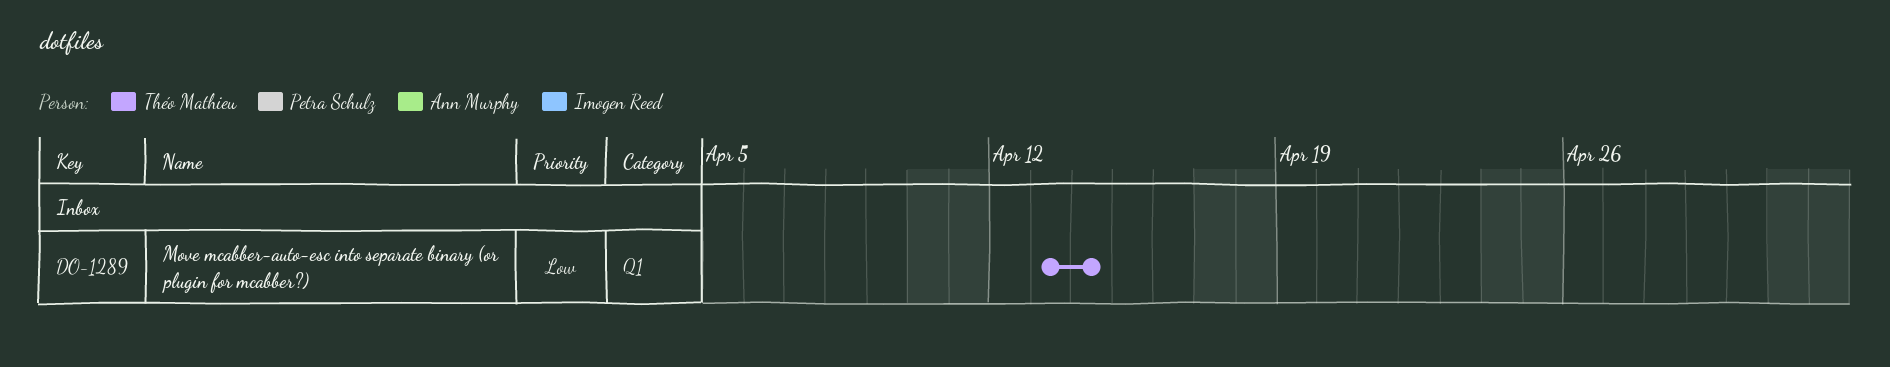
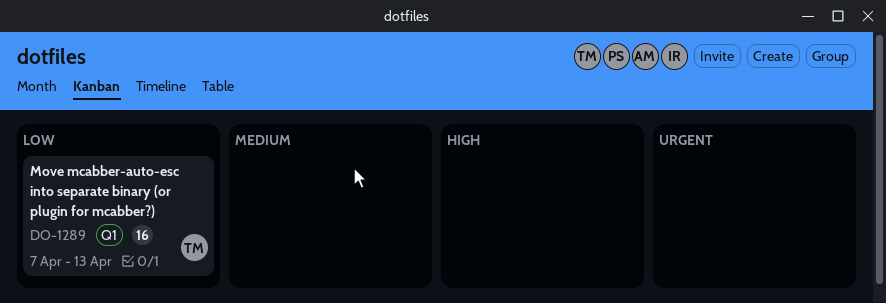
DO-1289, start: Apr 13 -> Apr 7
DO-1289, due: Apr 14 -> Apr 13

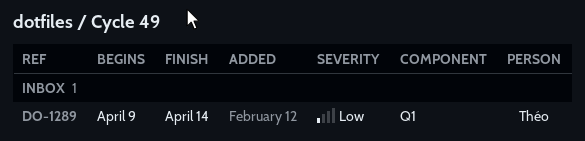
DO-1289, start: Apr 7 -> Apr 9
DO-1289, due: Apr 13 -> Apr 14

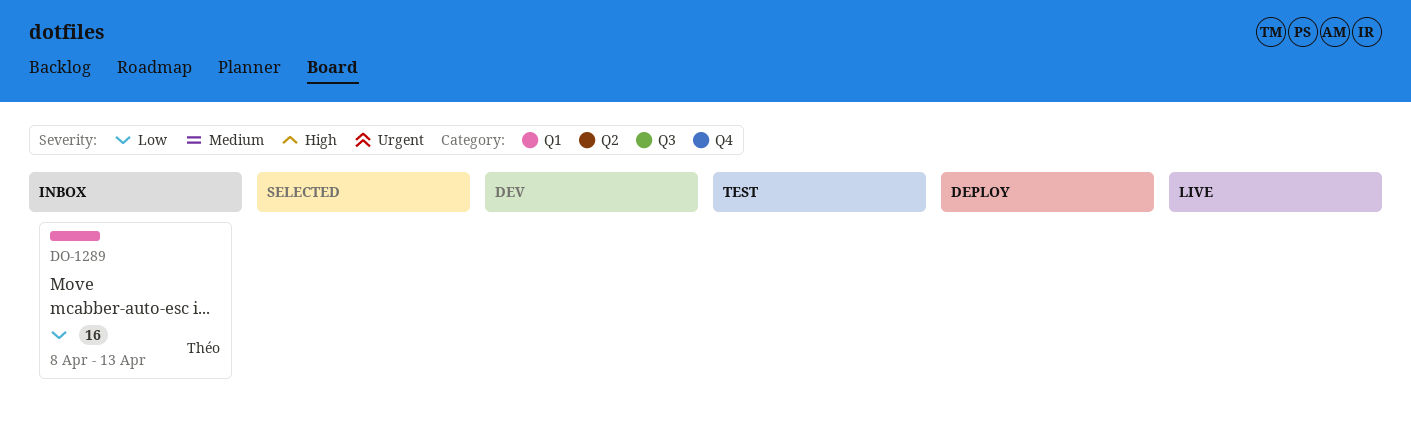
DO-1289, start: Apr 9 -> Apr 8
DO-1289, due: Apr 14 -> Apr 13

